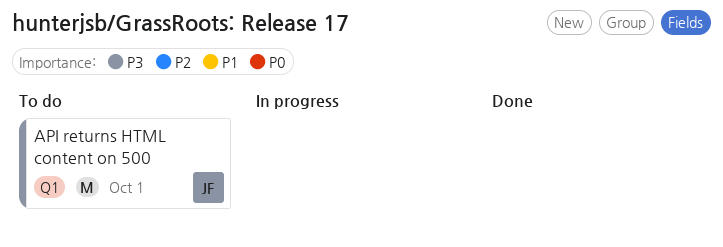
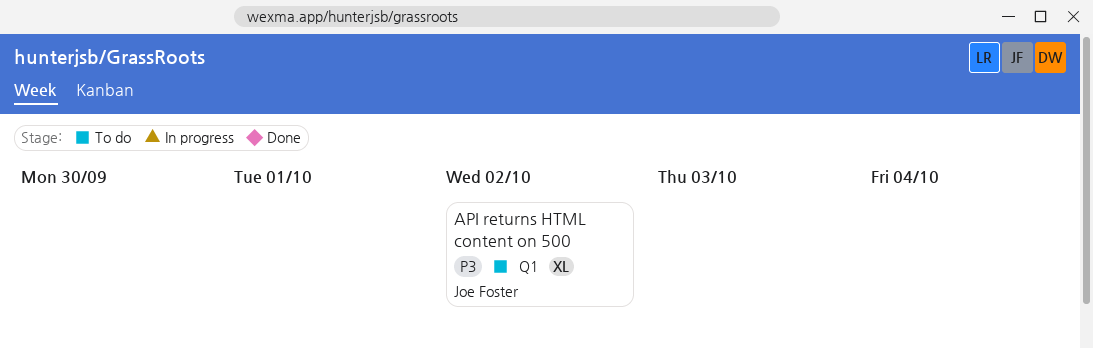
API returns HTML content on 500, estimate: M -> XL
API returns HTML content on 500, due: Oct 1 -> Oct 2

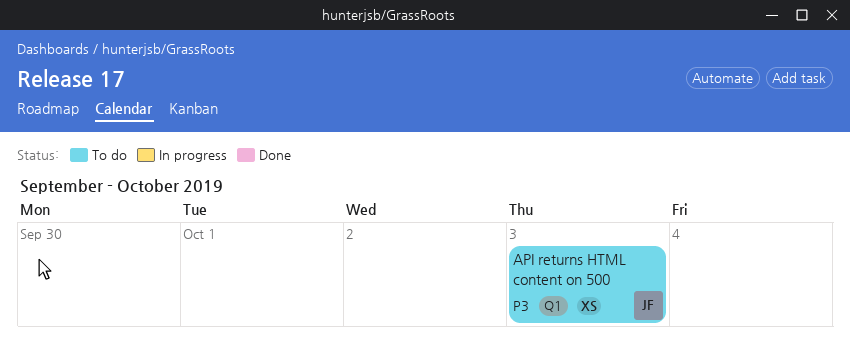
API returns HTML content on 500, estimate: XL -> XS
API returns HTML content on 500, due: Oct 2 -> Oct 3

